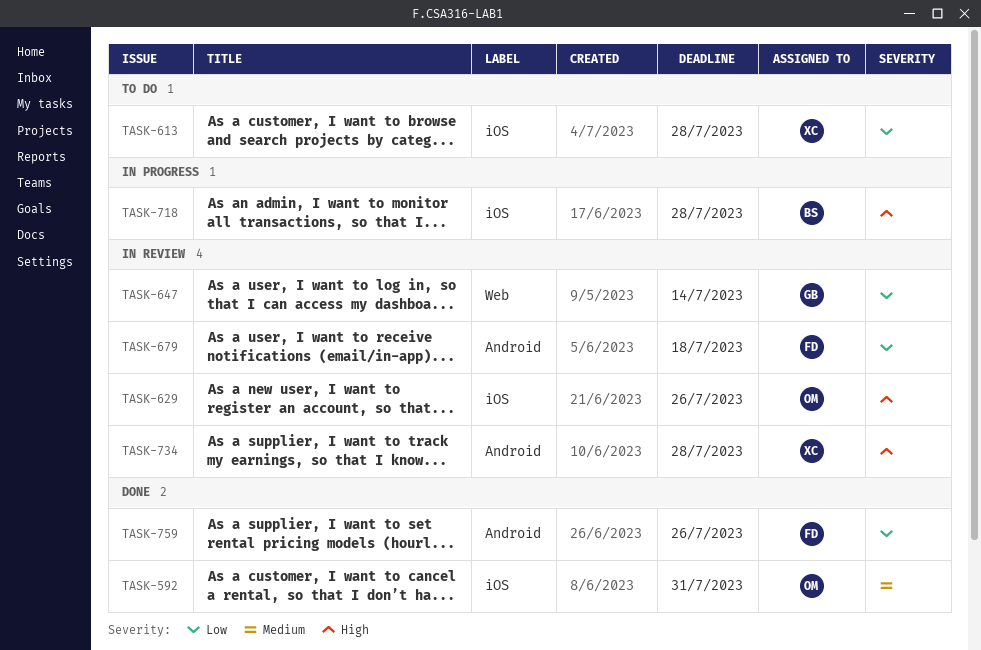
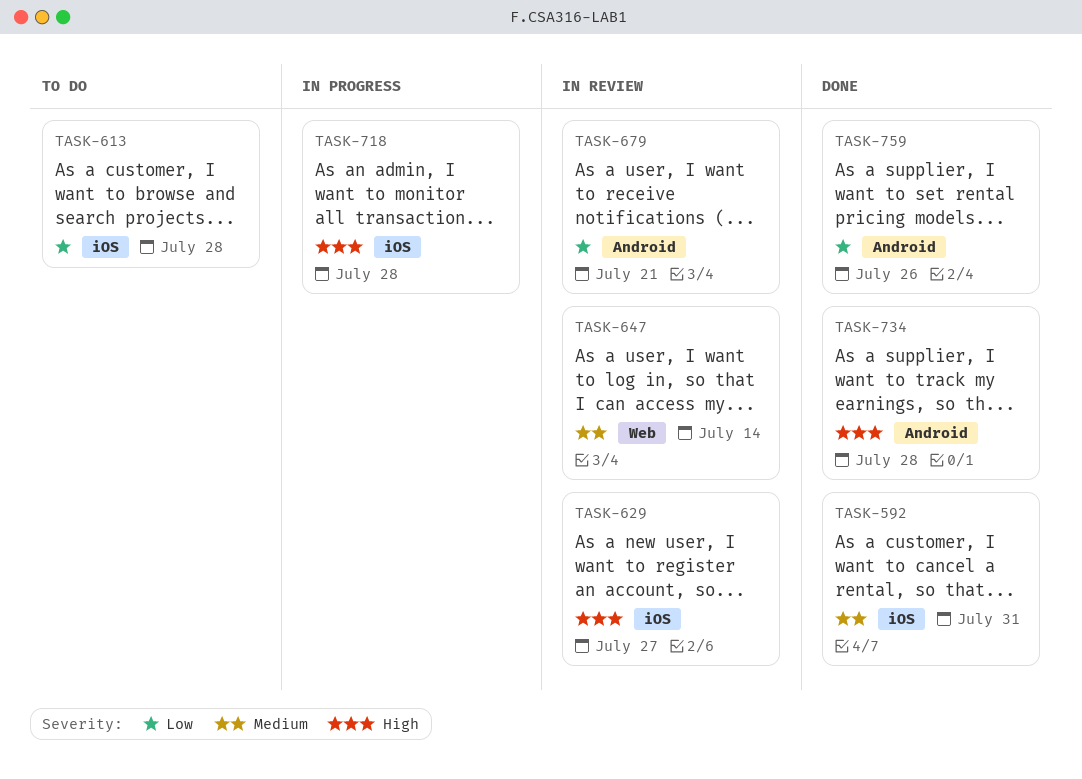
TASK-629, due: Jul 26 -> Jul 27
TASK-647, priority: Low -> Medium
TASK-679, due: Jul 18 -> Jul 21
TASK-734, status: In review -> Done

